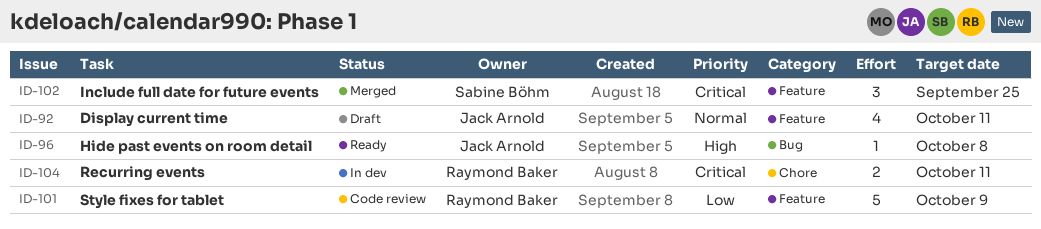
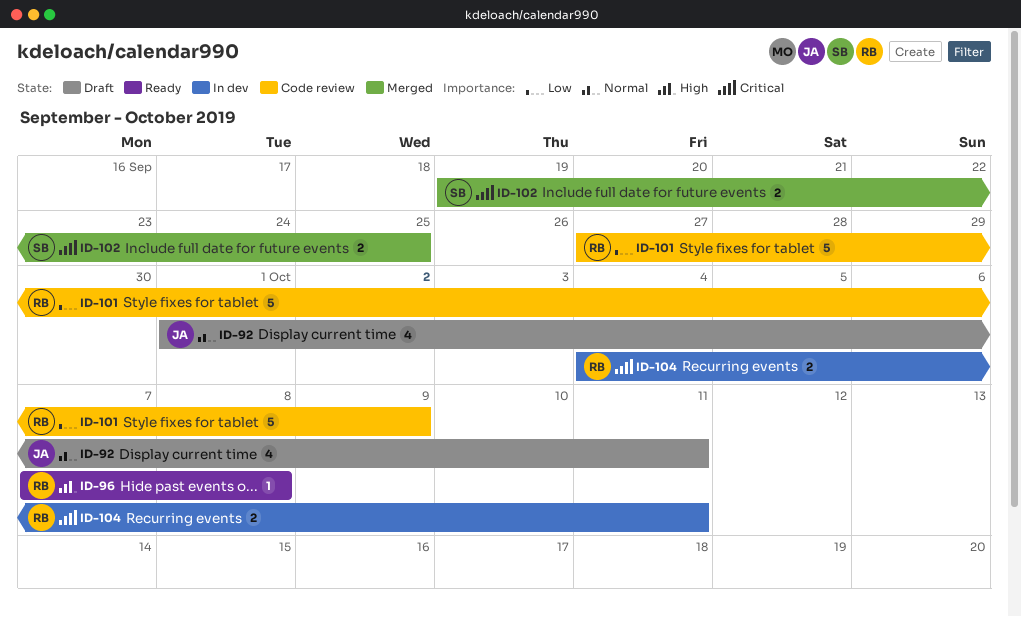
ID-96, owner: Jack Arnold -> Raymond Baker
ID-102, estimate: 3 -> 2

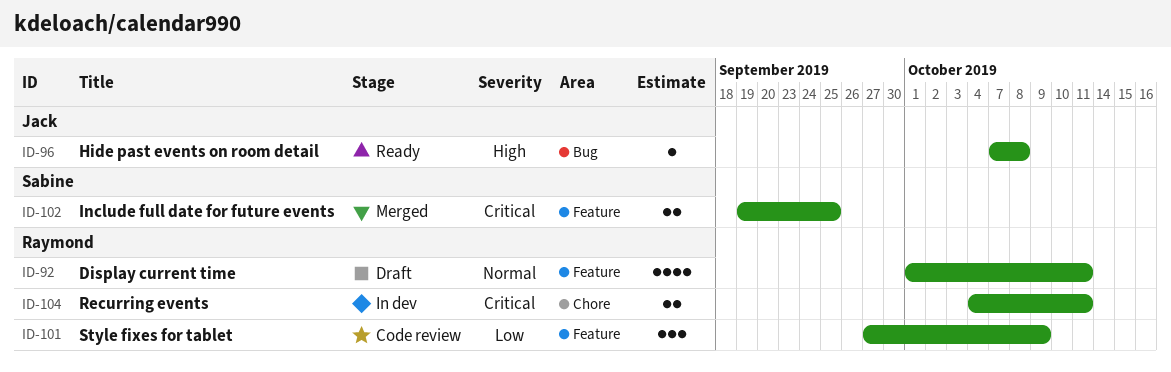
ID-92, owner: Jack -> Raymond
ID-96, owner: Raymond -> Jack
ID-101, estimate: 5 -> 3

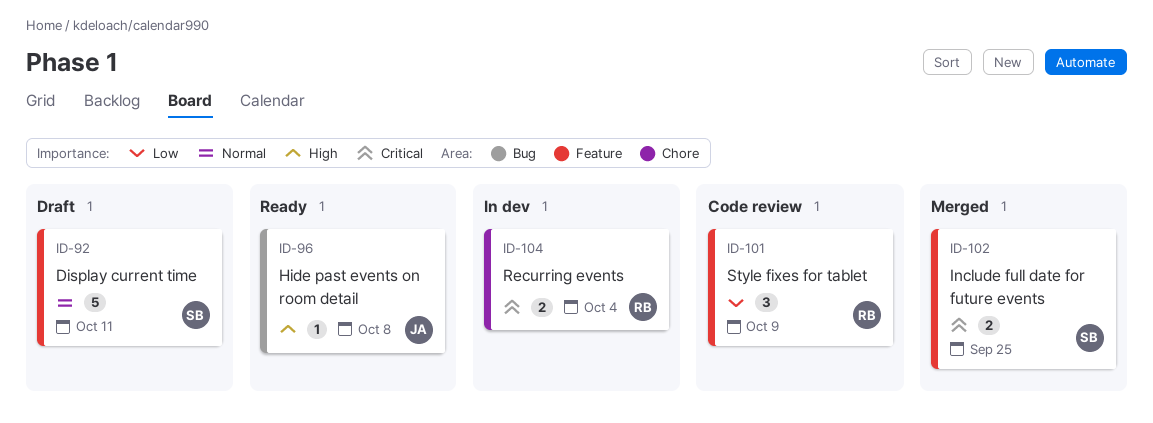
ID-92, owner: Raymond -> Sabine
ID-92, estimate: 4 -> 5
ID-104, due: Oct 11 -> Oct 4

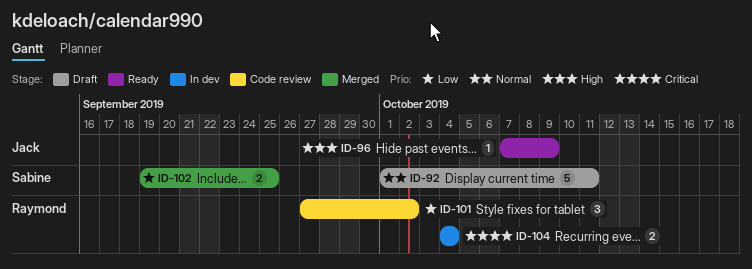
ID-96, due: Oct 8 -> Oct 9
ID-101, due: Oct 9 -> Oct 2
ID-102, priority: Critical -> Low

